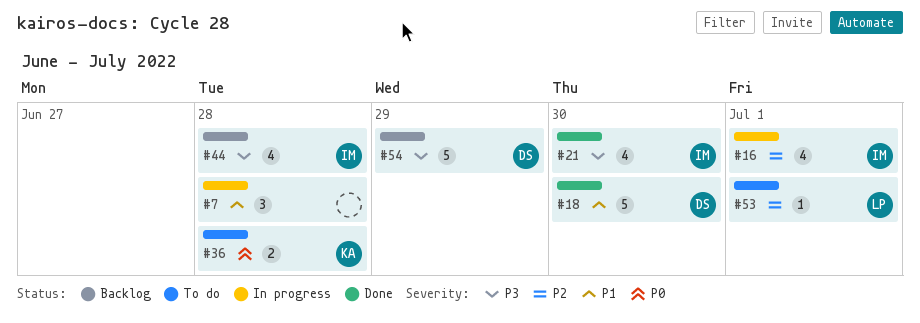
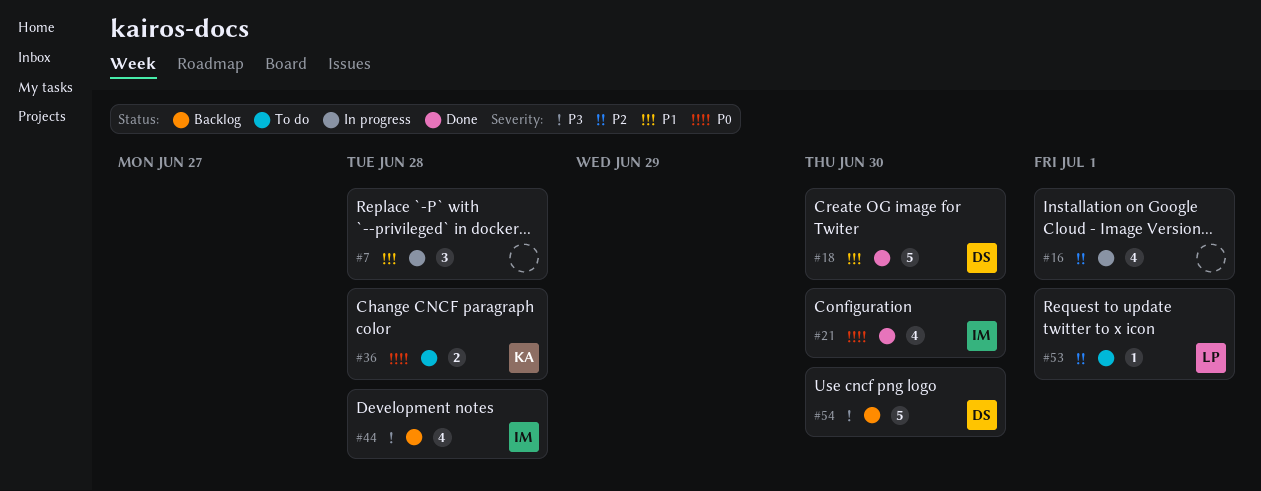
#16, owner: IM -> none
#21, priority: P3 -> P0
#54, due: Jun 29 -> Jun 30

